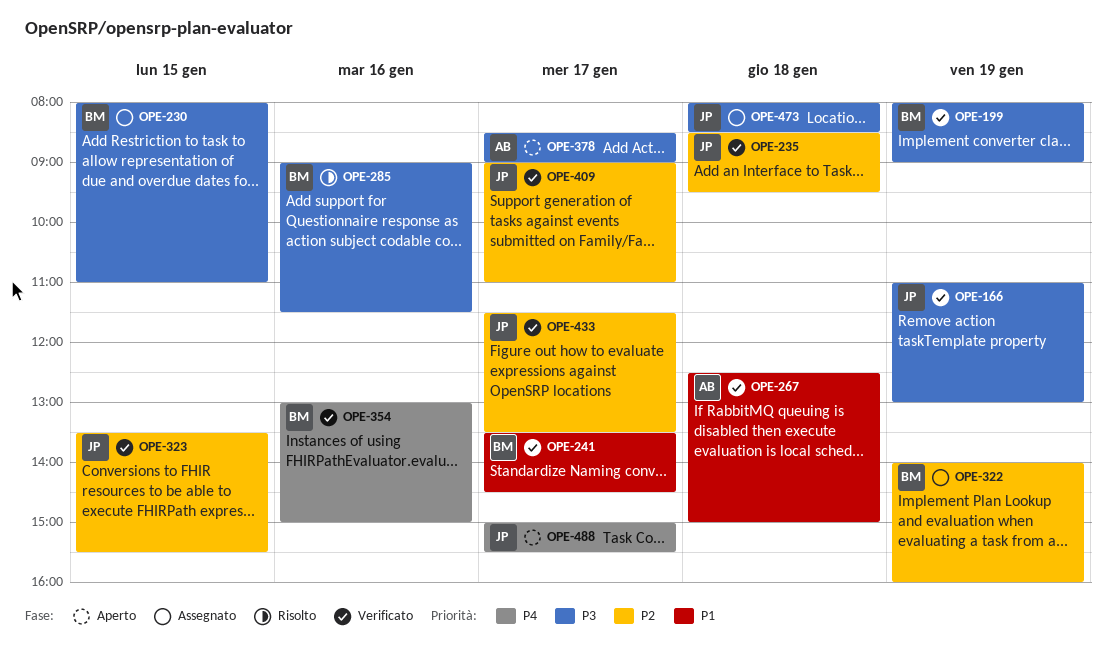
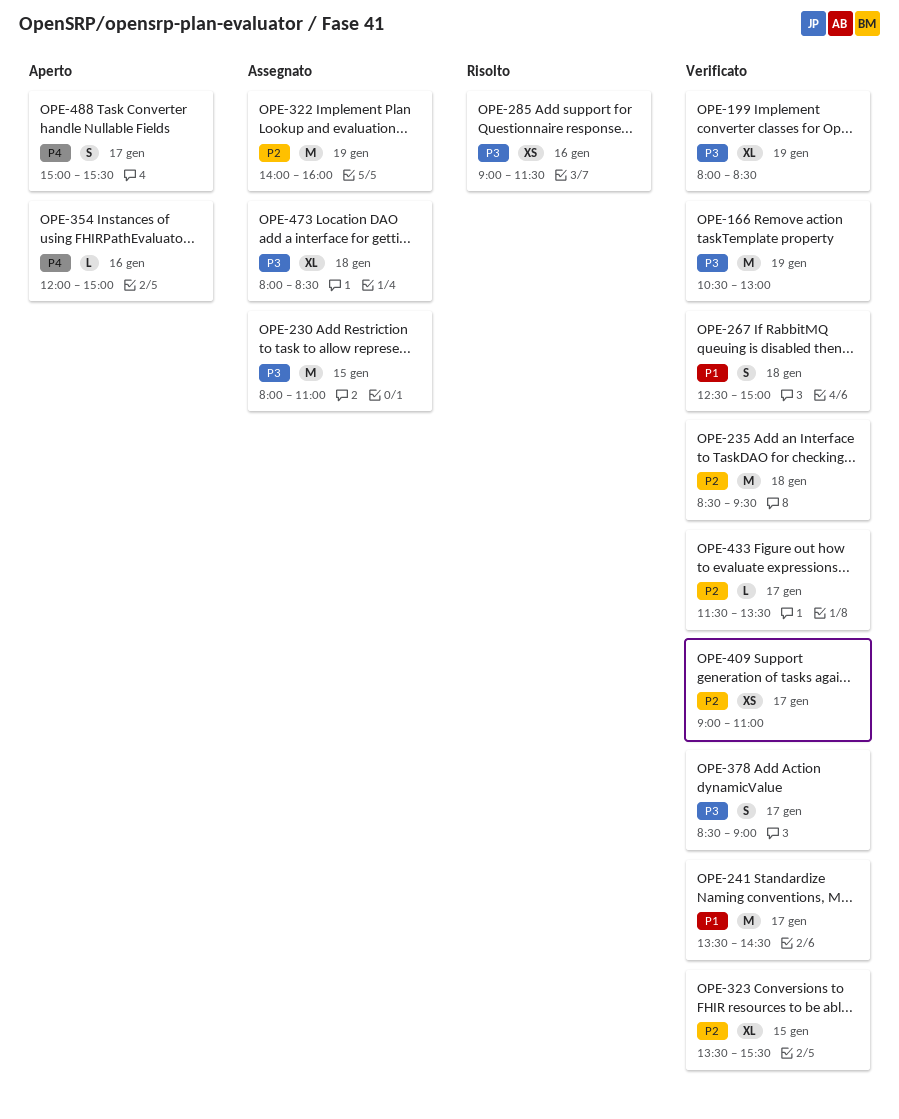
OPE-166, begins: 11:00 -> 10:30
OPE-199, ends: 09:00 -> 08:30
OPE-354, status: Verificato -> Aperto
OPE-354, begins: 13:00 -> 12:00
OPE-378, status: Aperto -> Verificato

